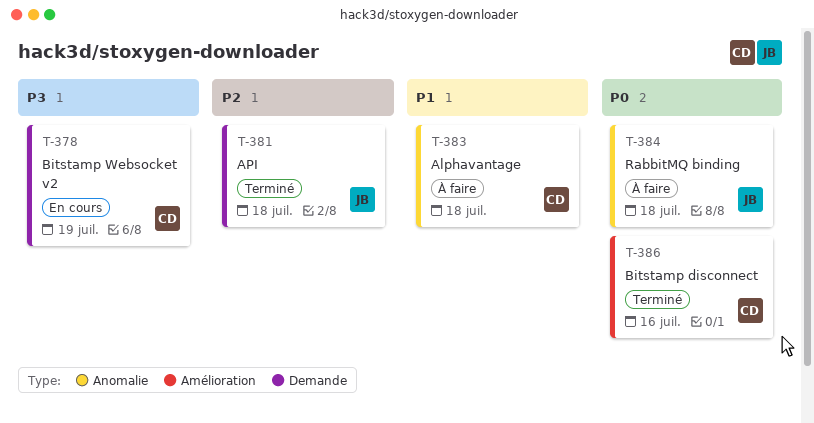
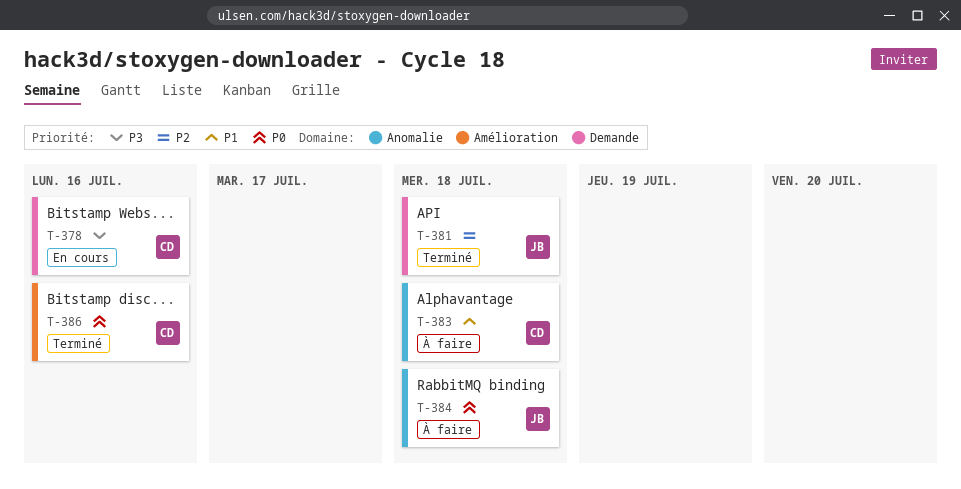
T-378, due: Jul 19 -> Jul 16

